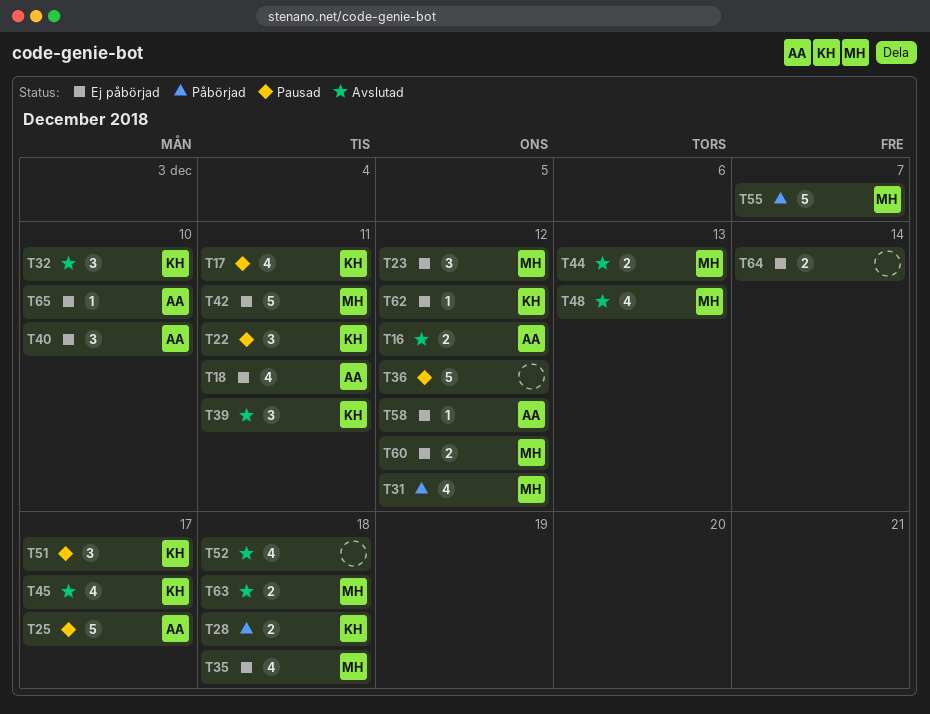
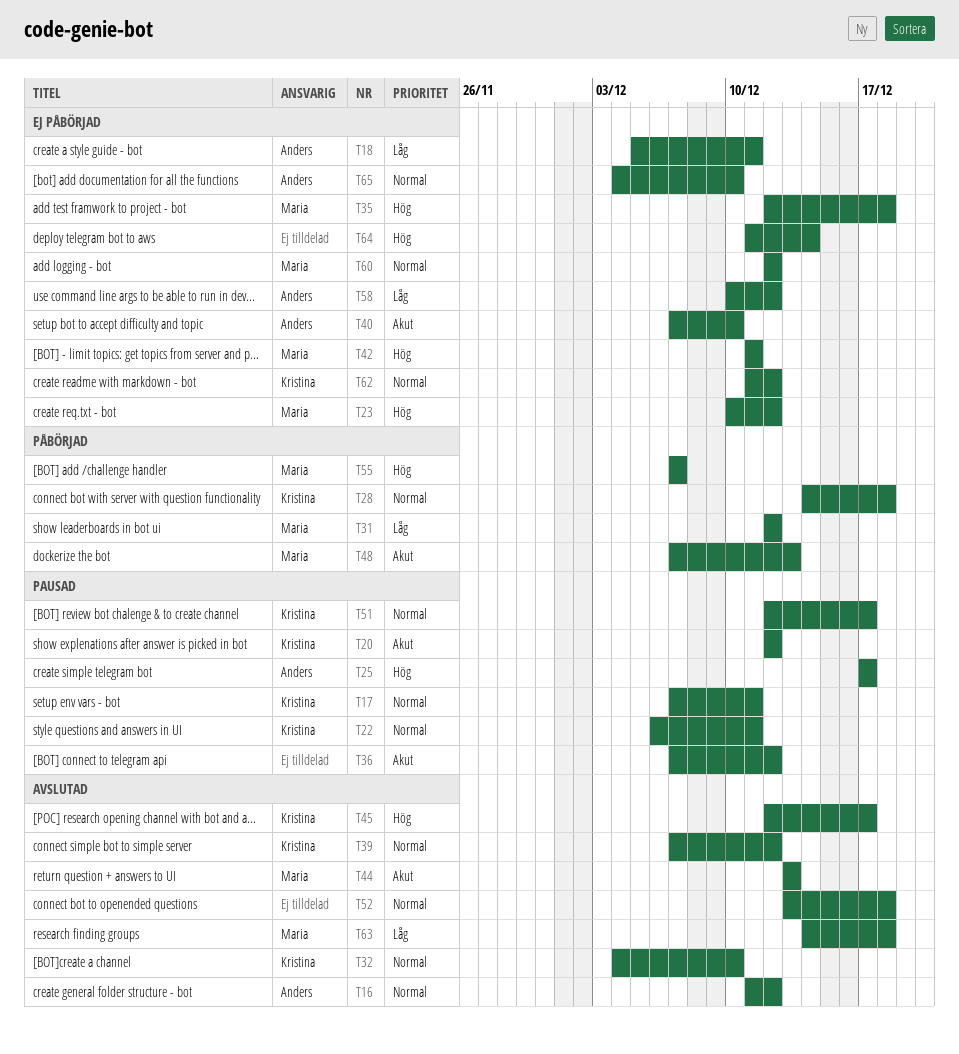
T20: none -> present
T39, due: Dec 11 -> Dec 12
T48, status: Avslutad -> Påbörjad

